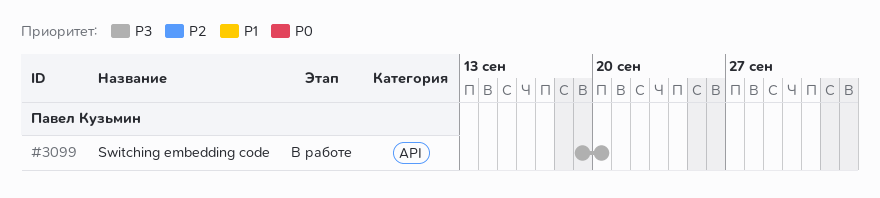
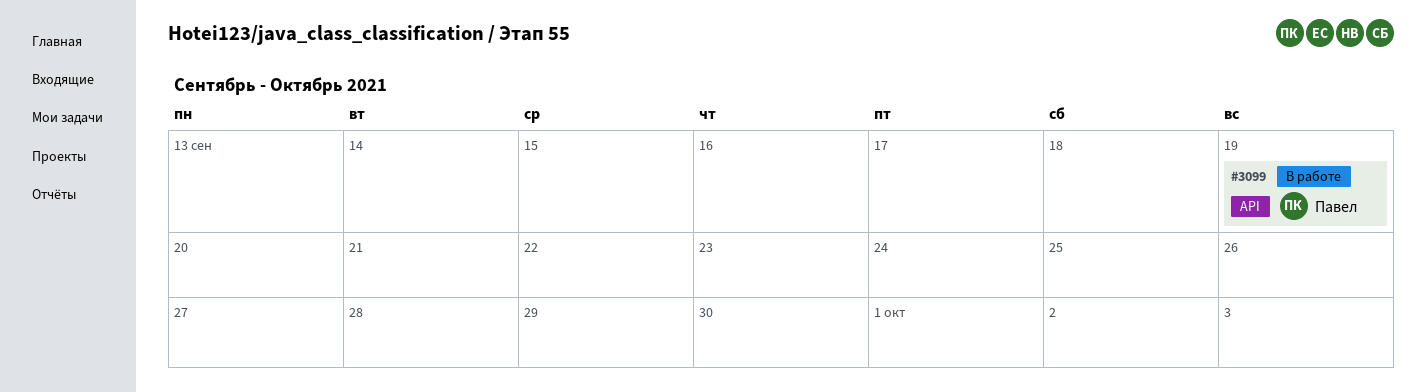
#3099, due: Sep 20 -> Sep 19

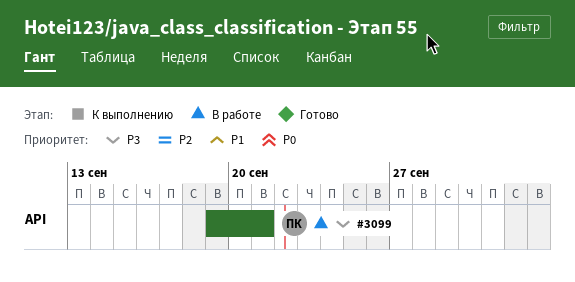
#3099, due: Sep 19 -> Sep 21

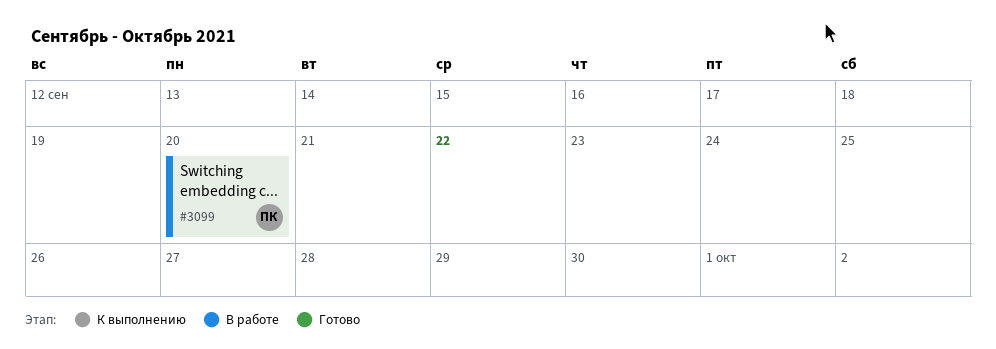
#3099, due: Sep 21 -> Sep 20

